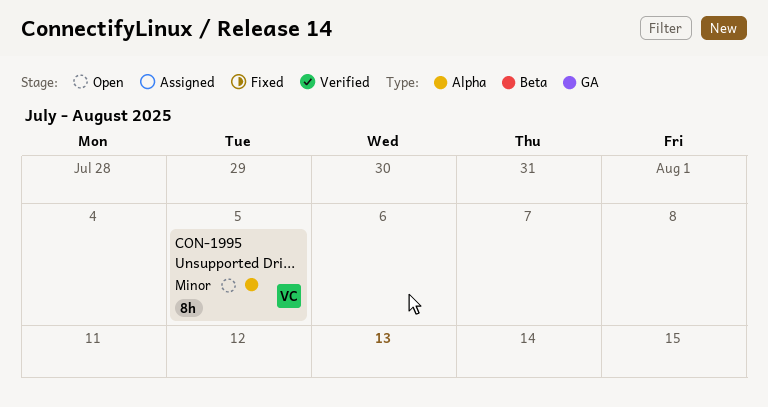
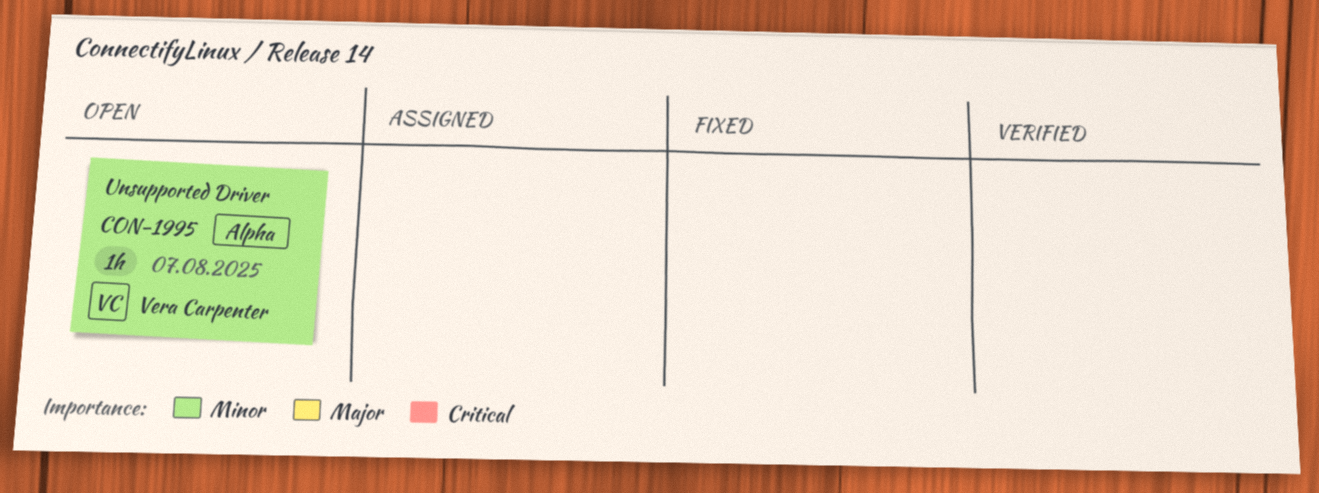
CON-1995, estimate: 8h -> 1h
CON-1995, due: Aug 5 -> Aug 7

